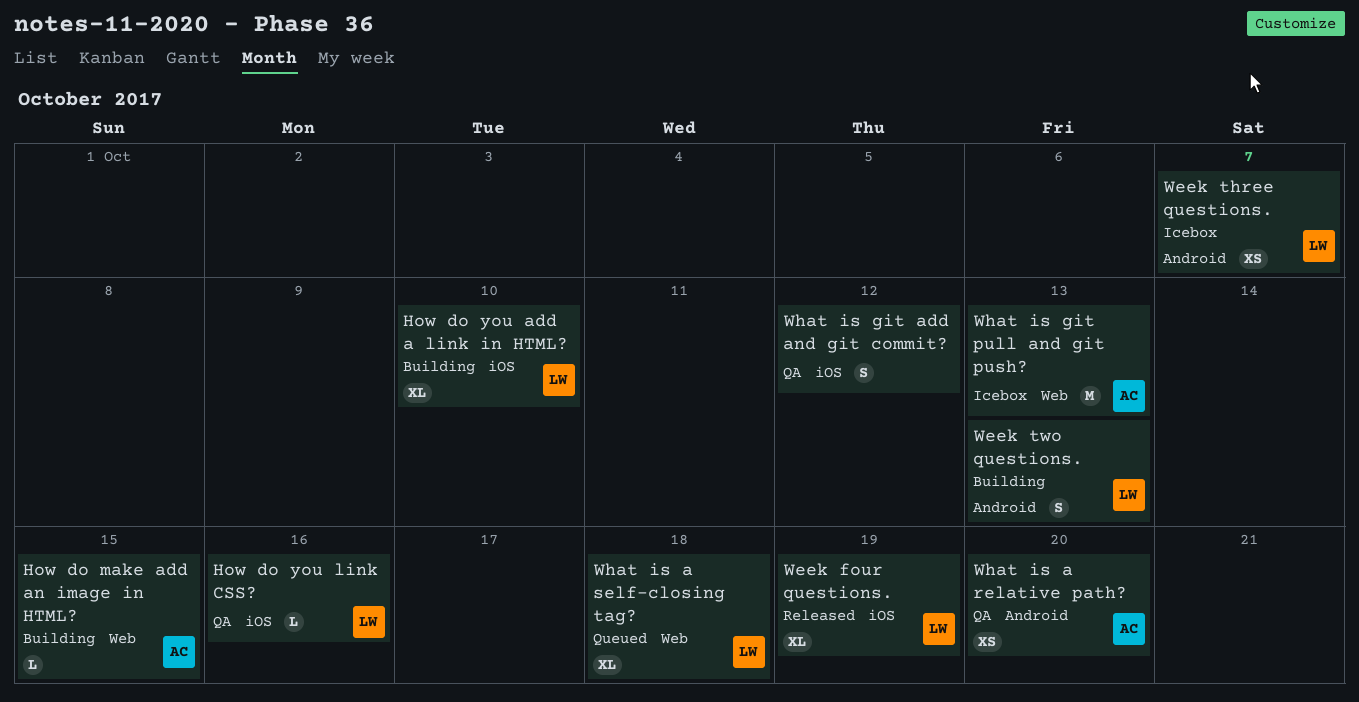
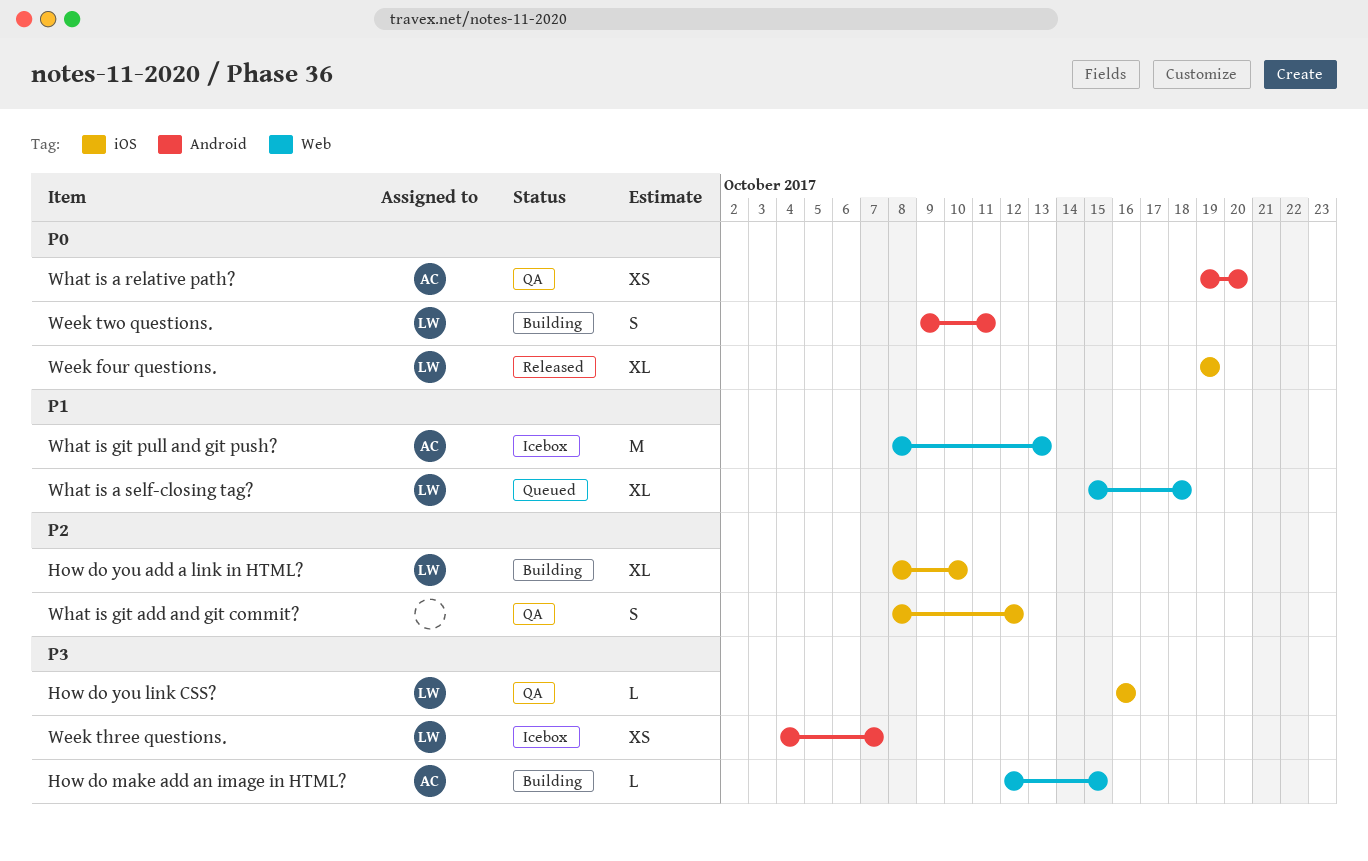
Week two questions., due: Oct 13 -> Oct 11

